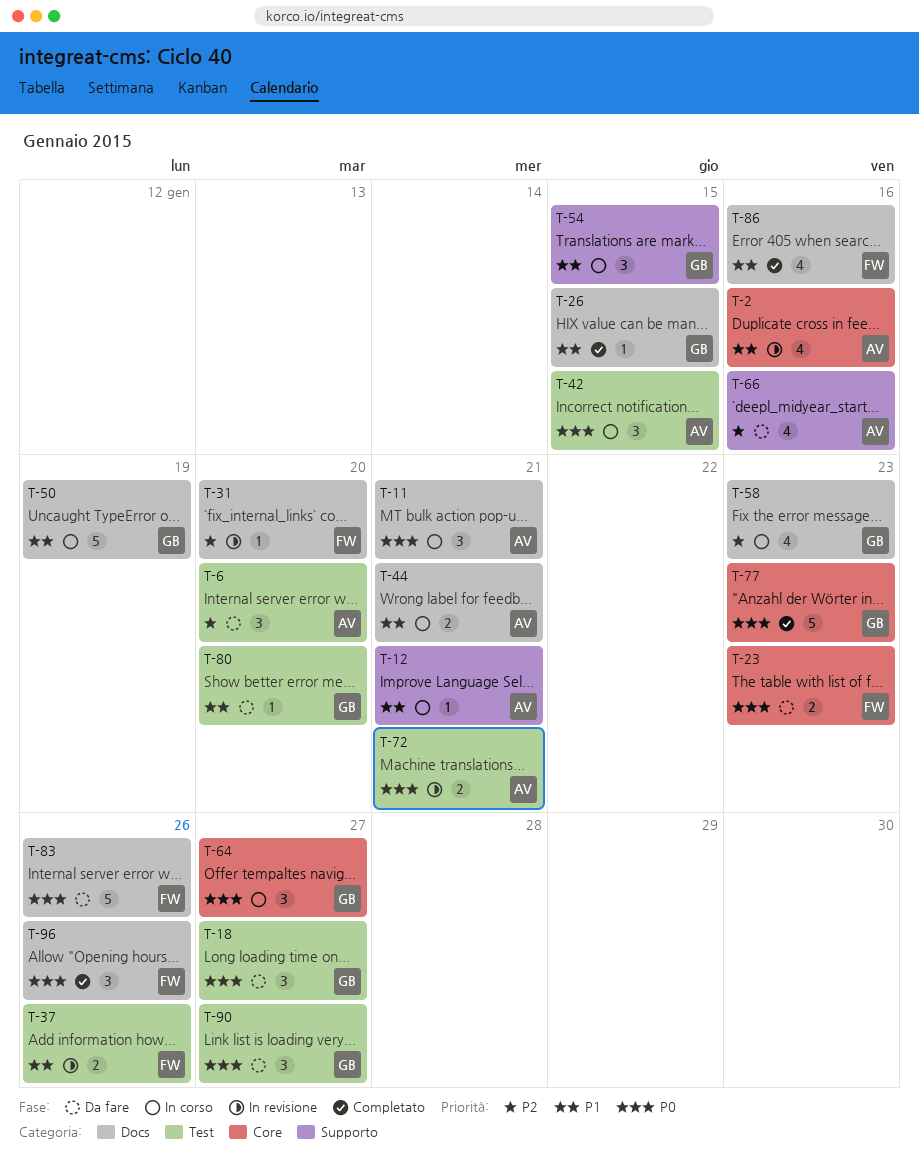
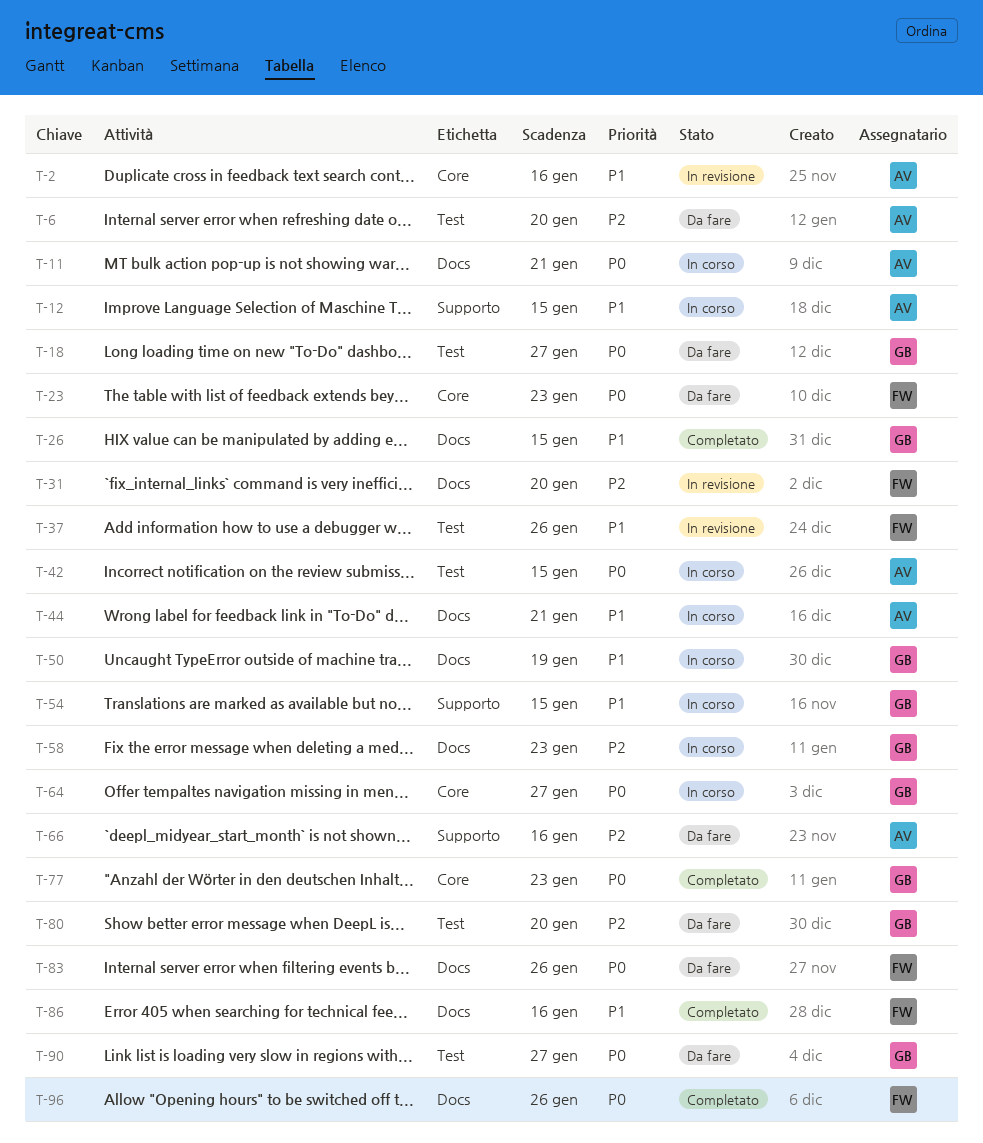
T-12, due: Jan 21 -> Jan 15
T-72: present -> none
T-80, priority: P1 -> P2

